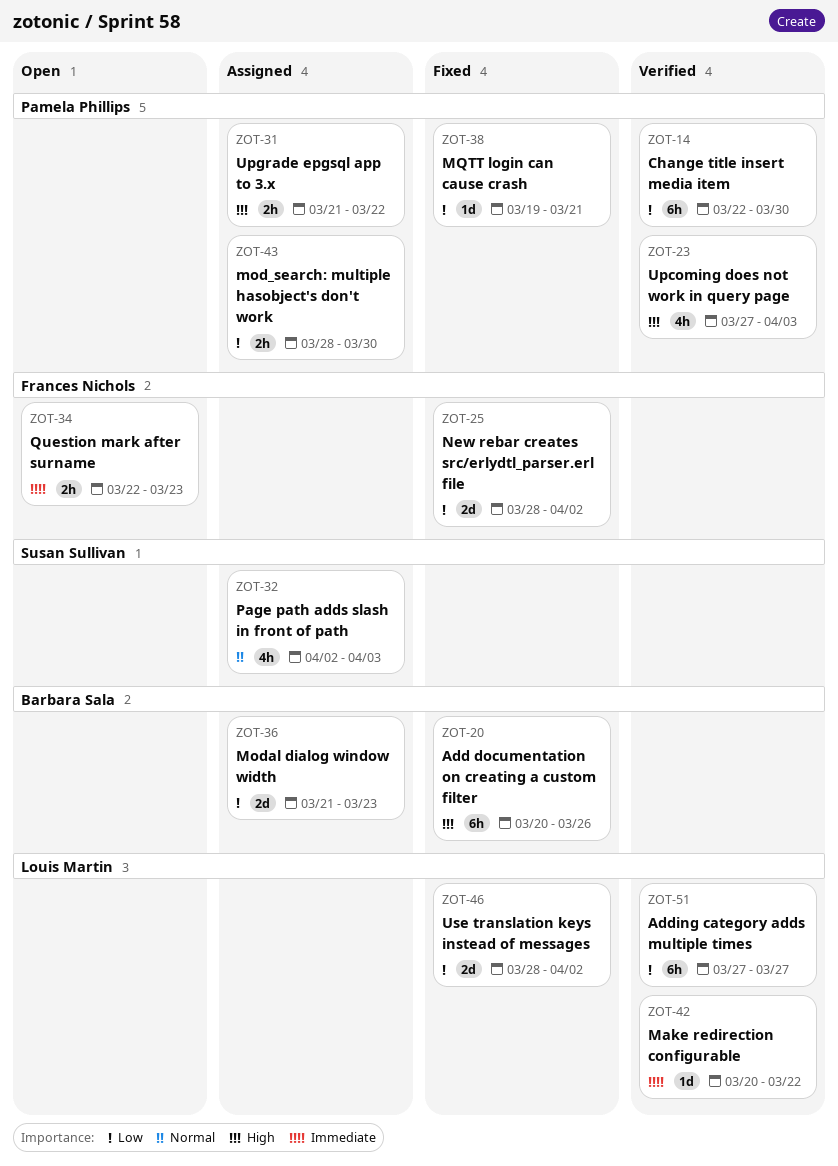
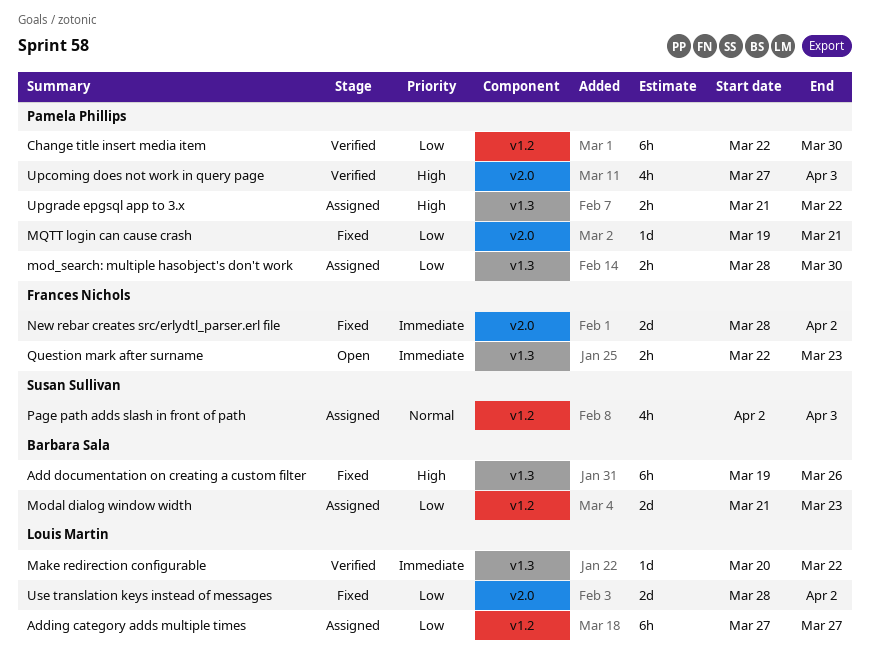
Add documentation on creating a custom filter, start: Mar 20 -> Mar 19
Adding category adds multiple times, status: Verified -> Assigned
New rebar creates src/erlydtl_parser.erl file, priority: Low -> Immediate

